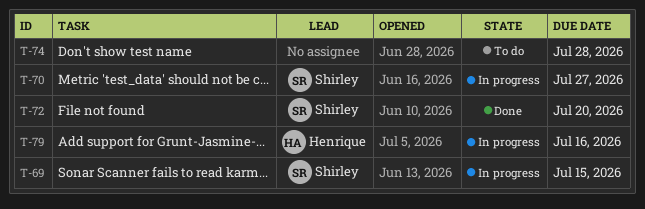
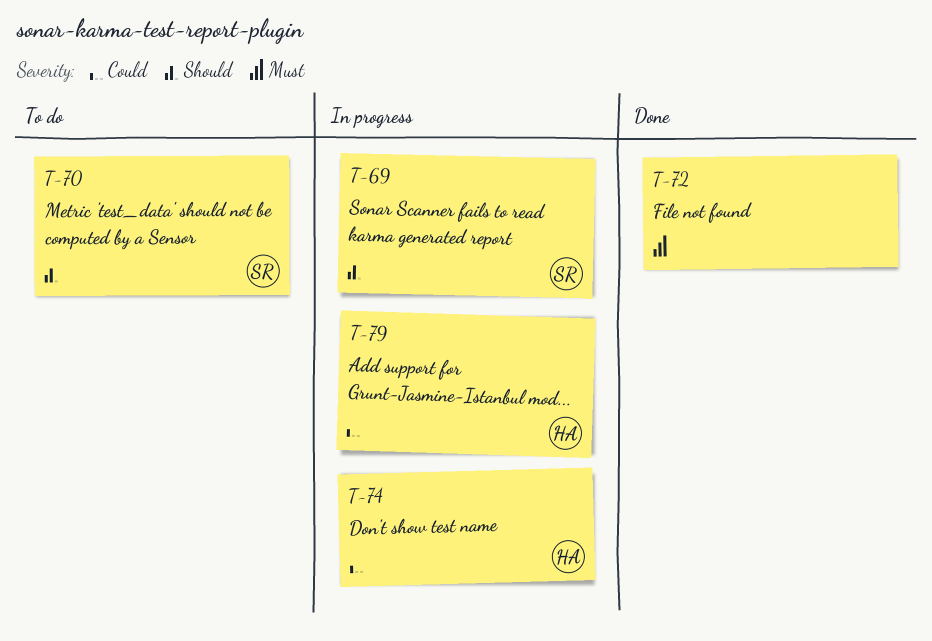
T-70, status: In progress -> To do
T-72, owner: Shirley -> none
T-74, status: To do -> In progress
T-74, owner: none -> Henrique

